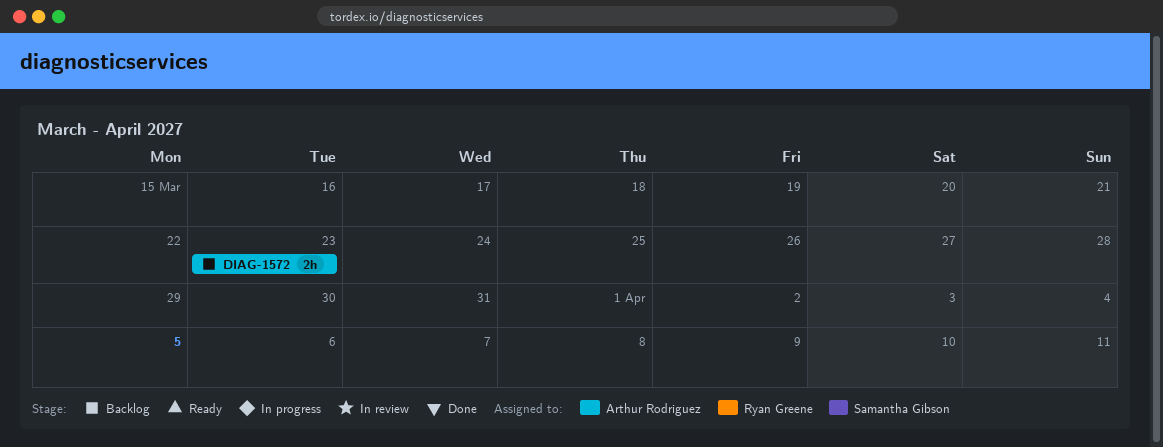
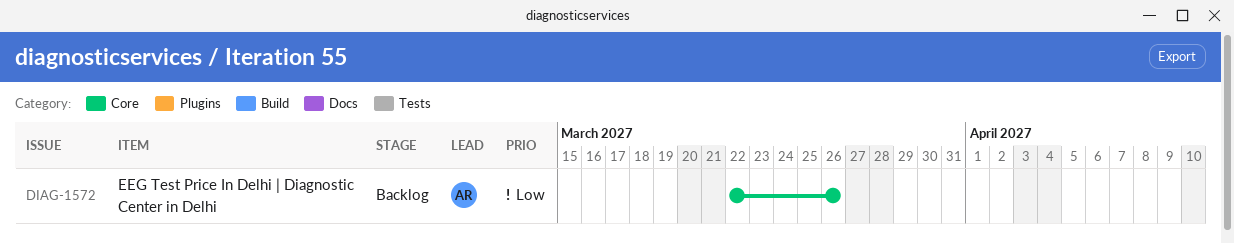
DIAG-1572, start: Mar 23 -> Mar 22
DIAG-1572, due: Mar 23 -> Mar 26

